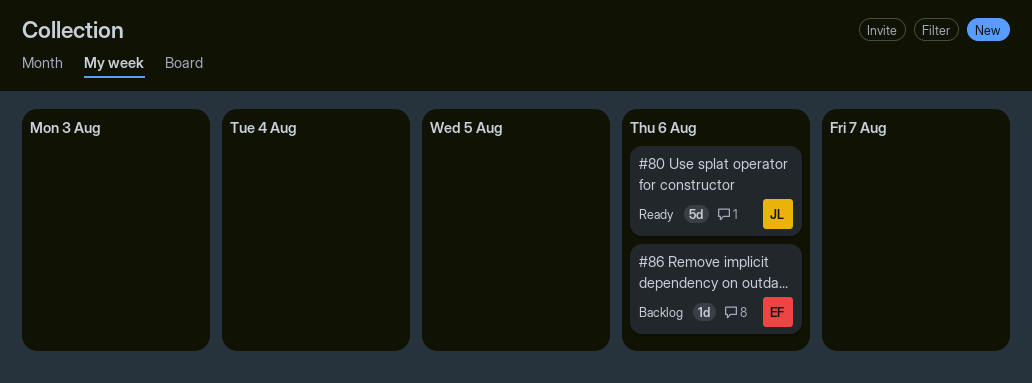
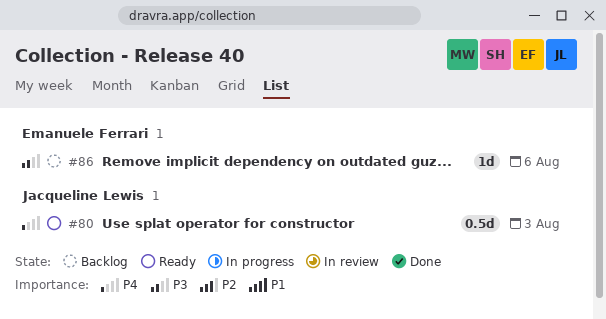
#80, estimate: 5d -> 0.5d
#80, due: Aug 6 -> Aug 3

